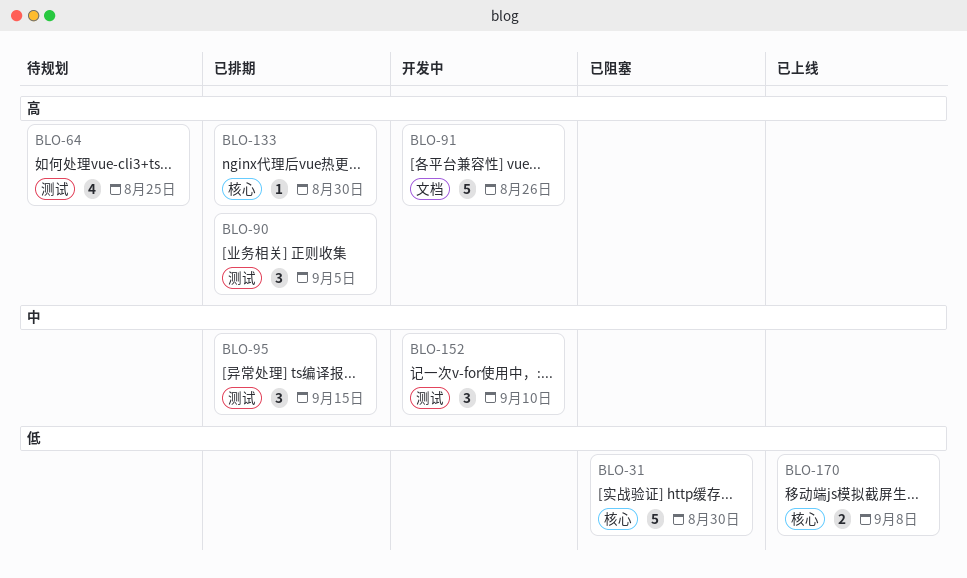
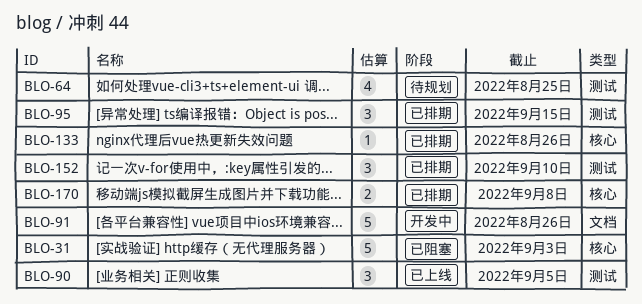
BLO-31, due: Aug 30 -> Sep 3
BLO-90, status: 已排期 -> 已上线
BLO-133, due: Aug 30 -> Aug 26
BLO-152, status: 开发中 -> 已排期
BLO-170, status: 已上线 -> 已排期

